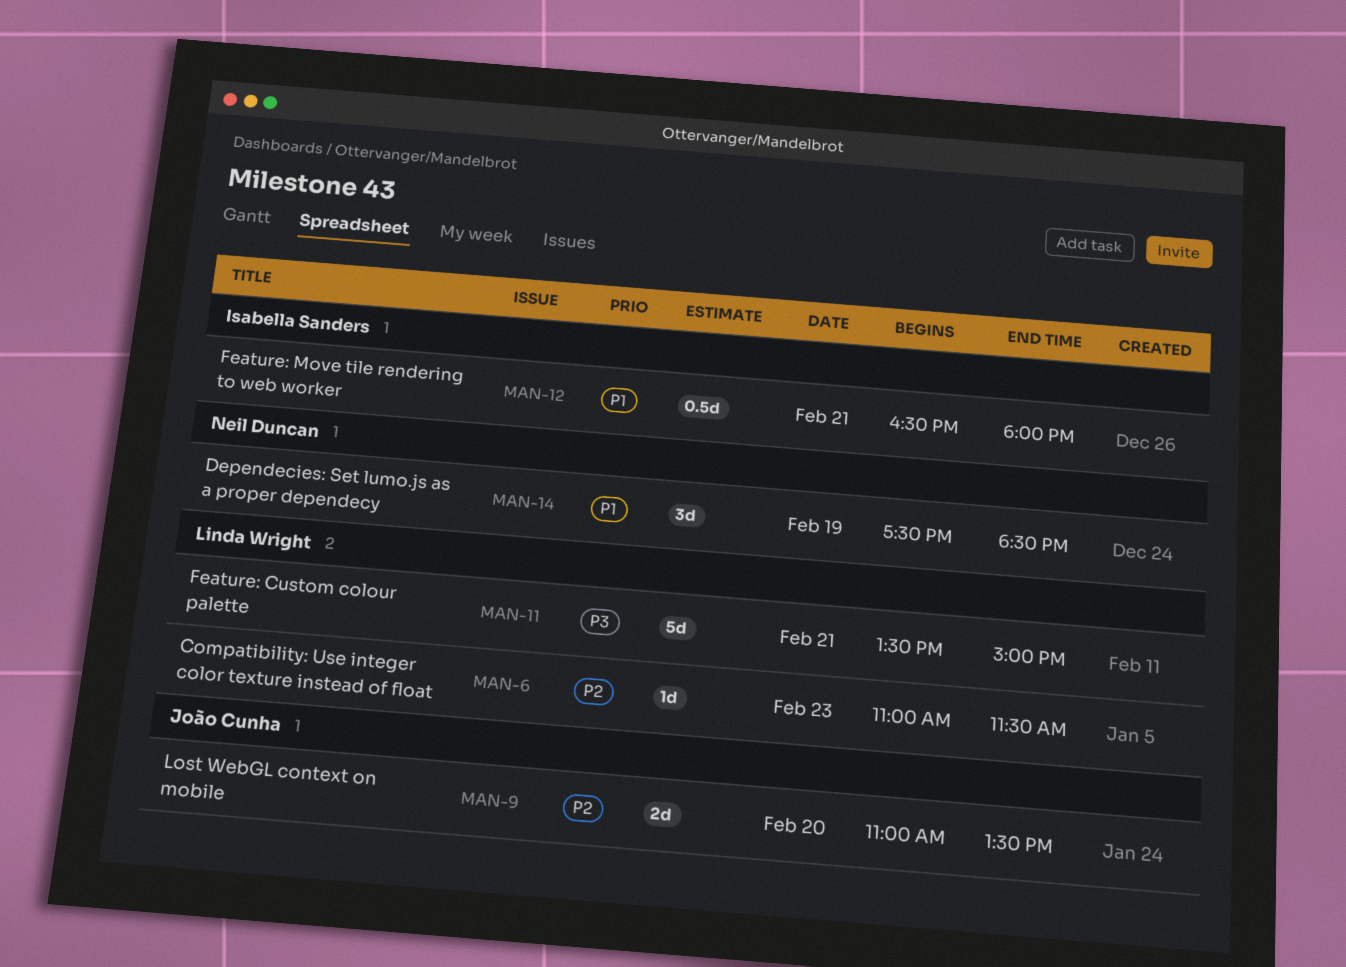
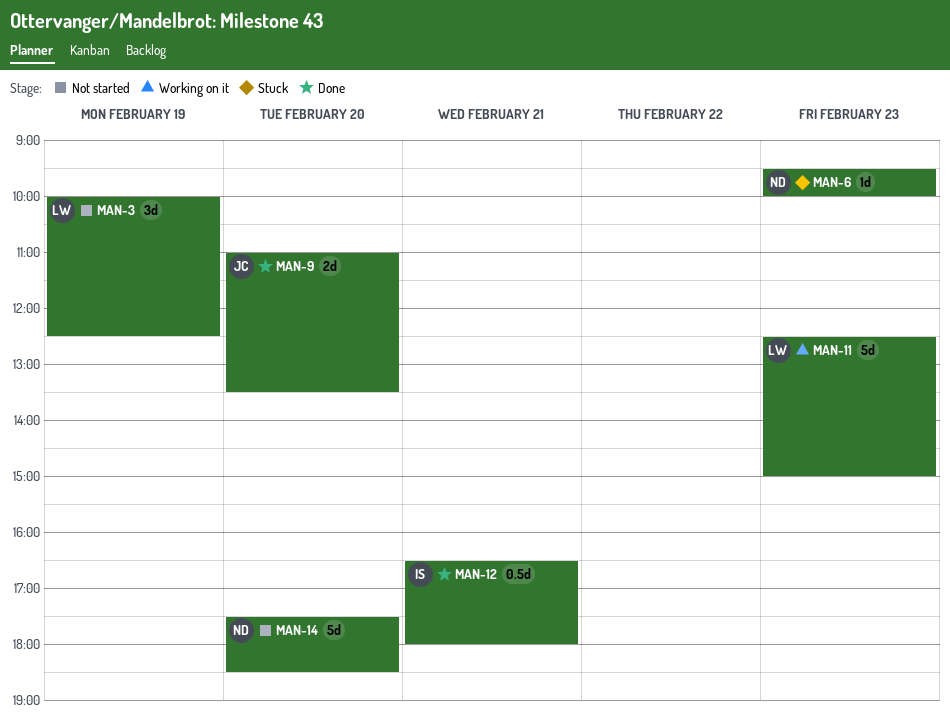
MAN-3: none -> present
MAN-6, owner: Linda Wright -> Neil Duncan
MAN-6, begins: 11:00 -> 09:30
MAN-6, ends: 11:30 -> 10:00
MAN-11, day: Feb 21 -> Feb 23
MAN-11, begins: 13:30 -> 12:30
MAN-14, estimate: 3d -> 5d
MAN-14, day: Feb 19 -> Feb 20

